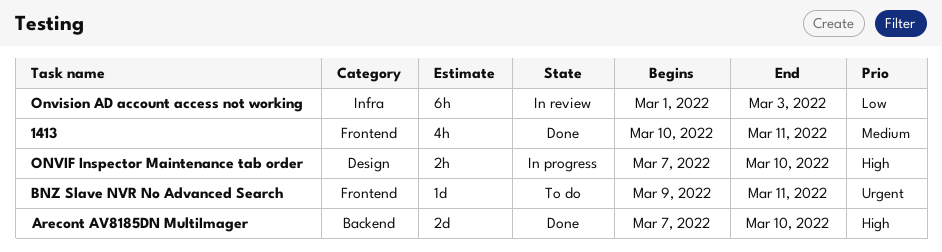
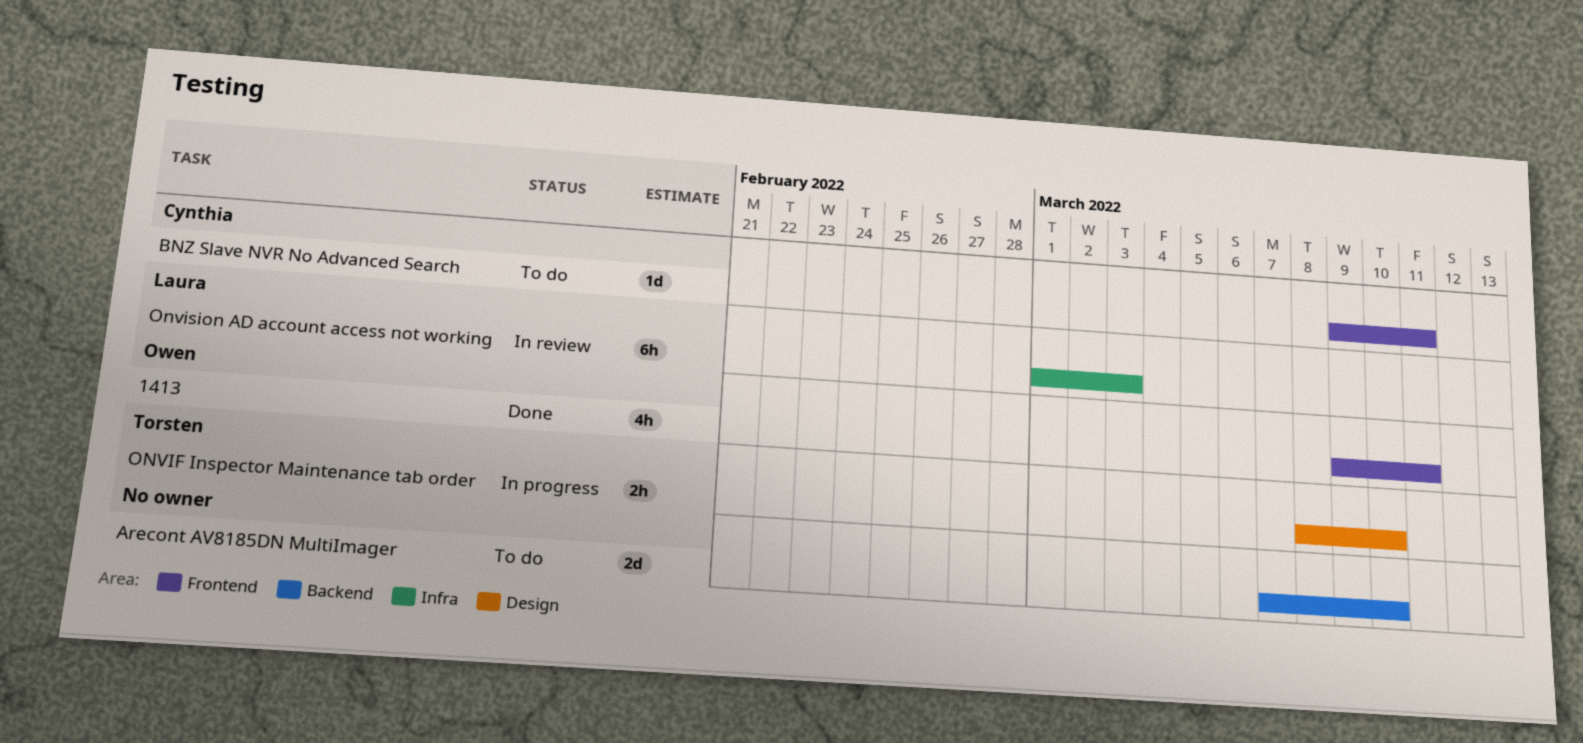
1413, start: Mar 10 -> Mar 9
Arecont AV8185DN MultiImager, status: Done -> To do
ONVIF Inspector Maintenance tab order, start: Mar 7 -> Mar 8

